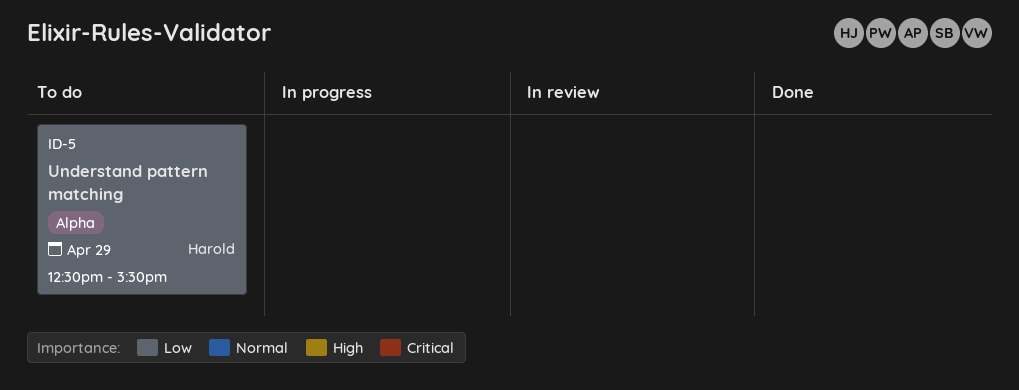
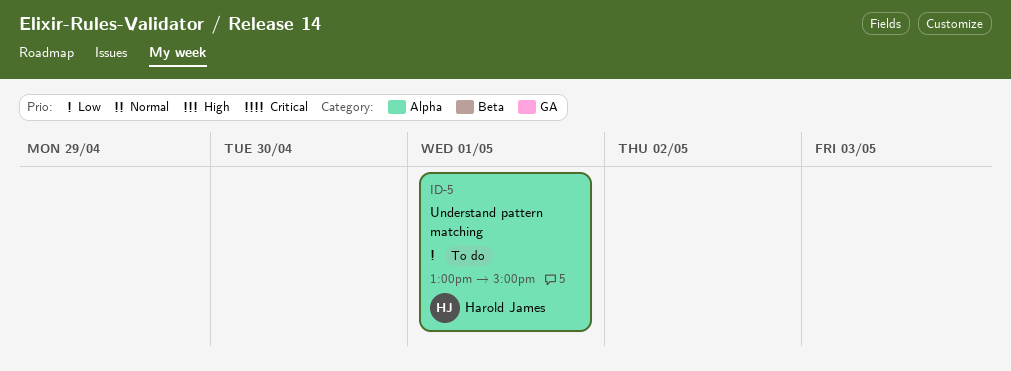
ID-5, day: Apr 29 -> May 1
ID-5, begins: 12:30 -> 13:00
ID-5, ends: 15:30 -> 15:00

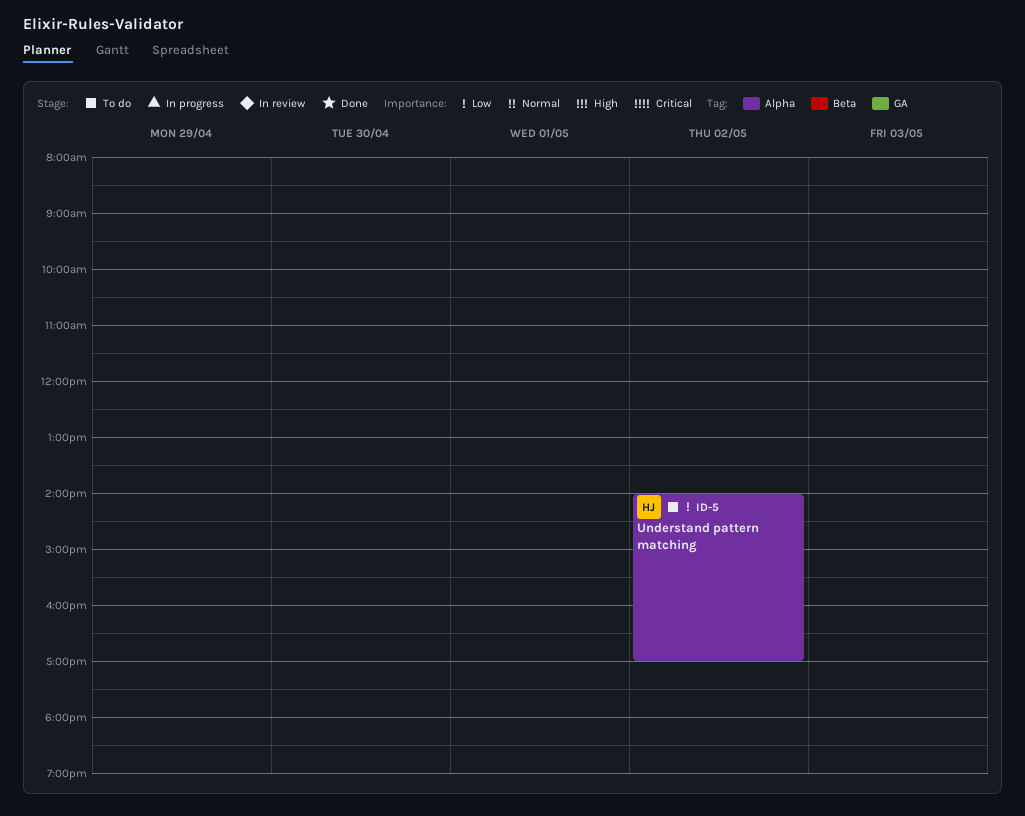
ID-5, day: May 1 -> May 2
ID-5, begins: 13:00 -> 14:00
ID-5, ends: 15:00 -> 17:00

